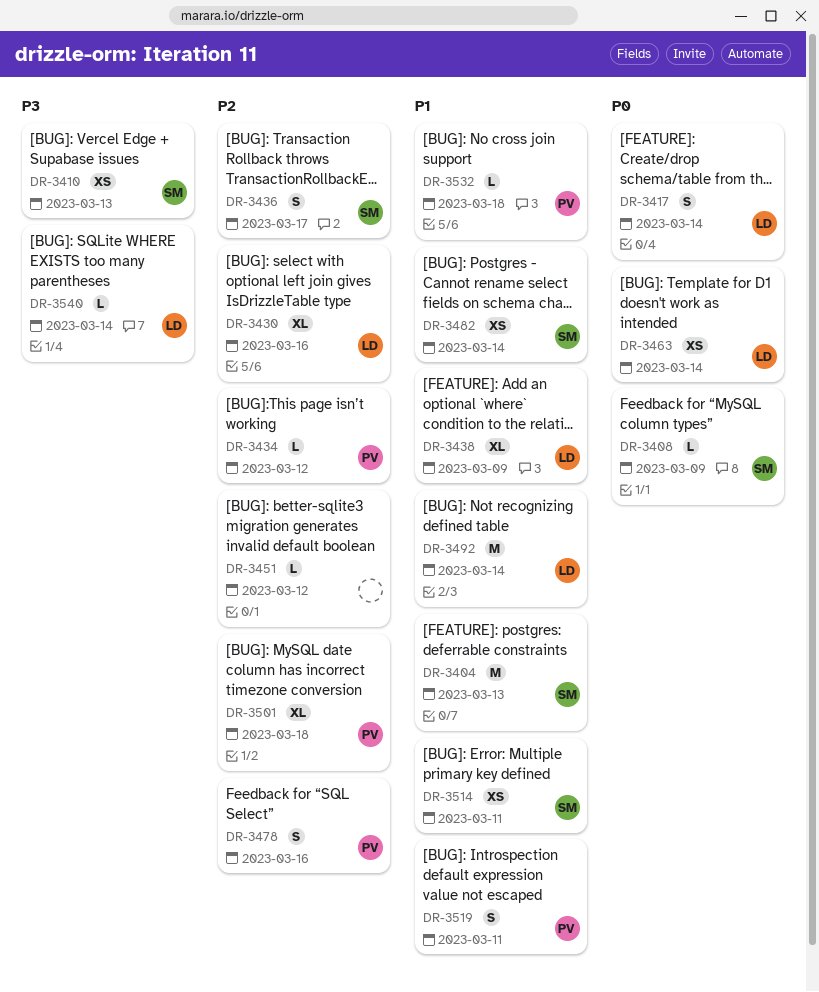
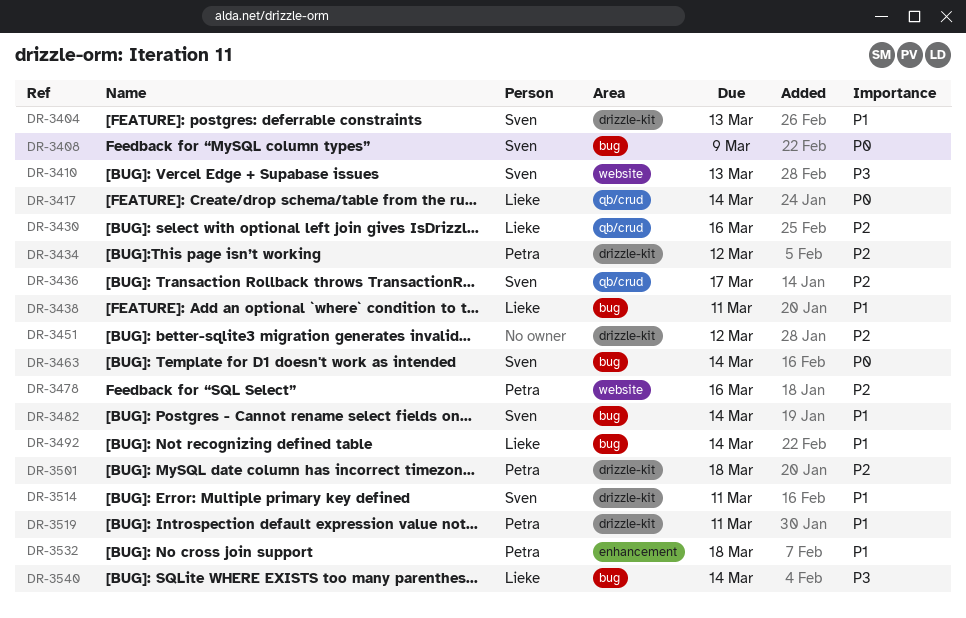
DR-3438, due: Mar 9 -> Mar 11
DR-3463, owner: Lieke -> Sven

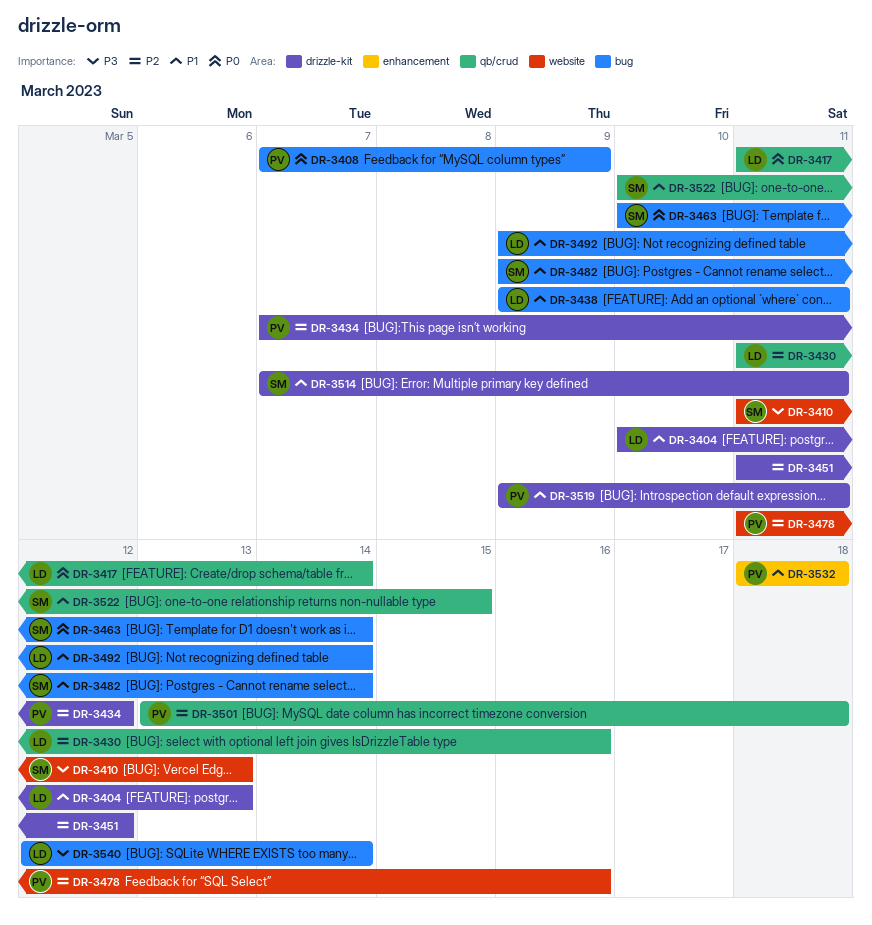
DR-3404, owner: Sven -> Lieke
DR-3408, owner: Sven -> Petra
DR-3436: present -> none
DR-3501, label: drizzle-kit -> qb/crud
DR-3522: none -> present

